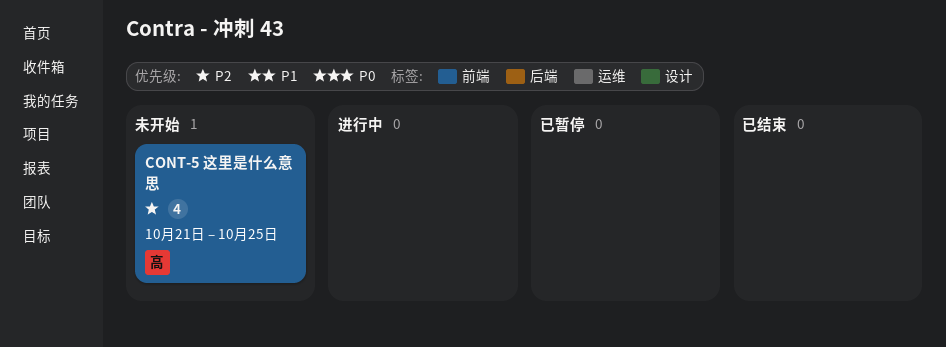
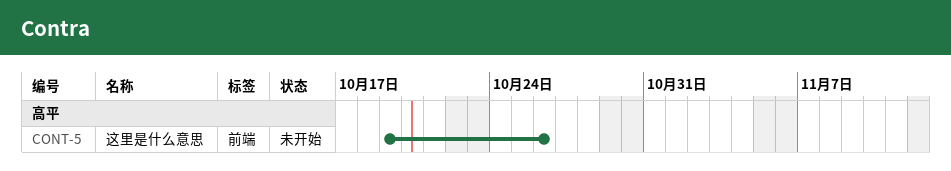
CONT-5, start: Oct 21 -> Oct 19
CONT-5, due: Oct 25 -> Oct 26

